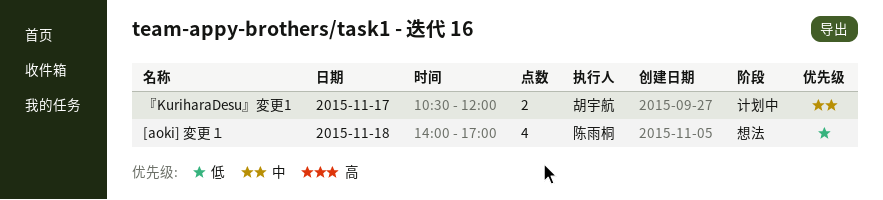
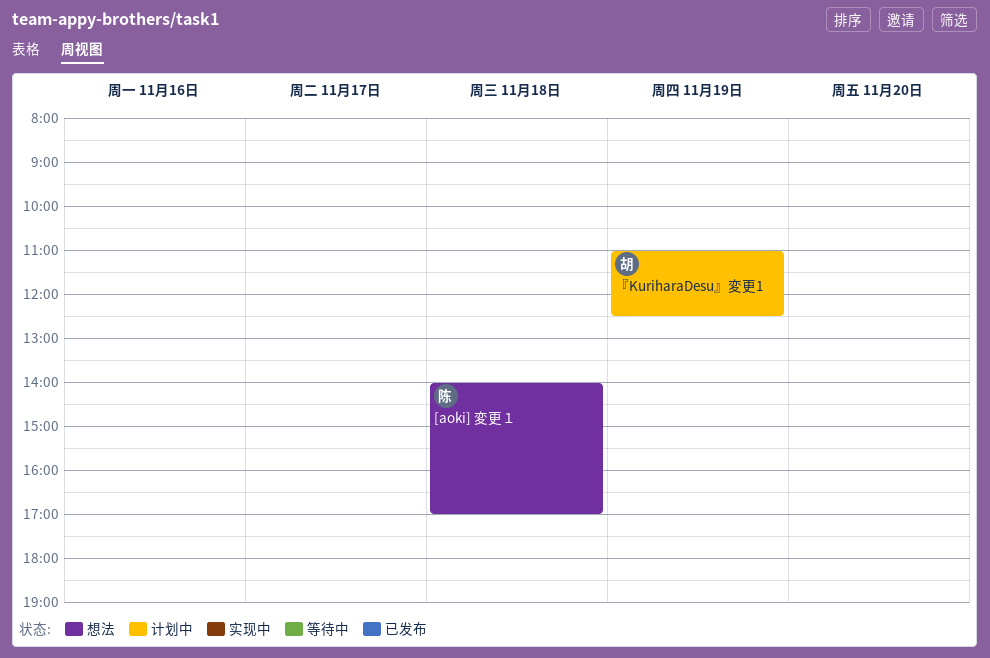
『KuriharaDesu』変更1, day: Nov 17 -> Nov 19
『KuriharaDesu』変更1, begins: 10:30 -> 11:00
『KuriharaDesu』変更1, ends: 12:00 -> 12:30

